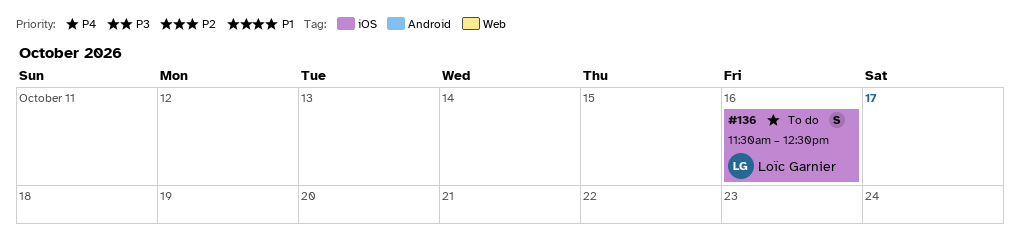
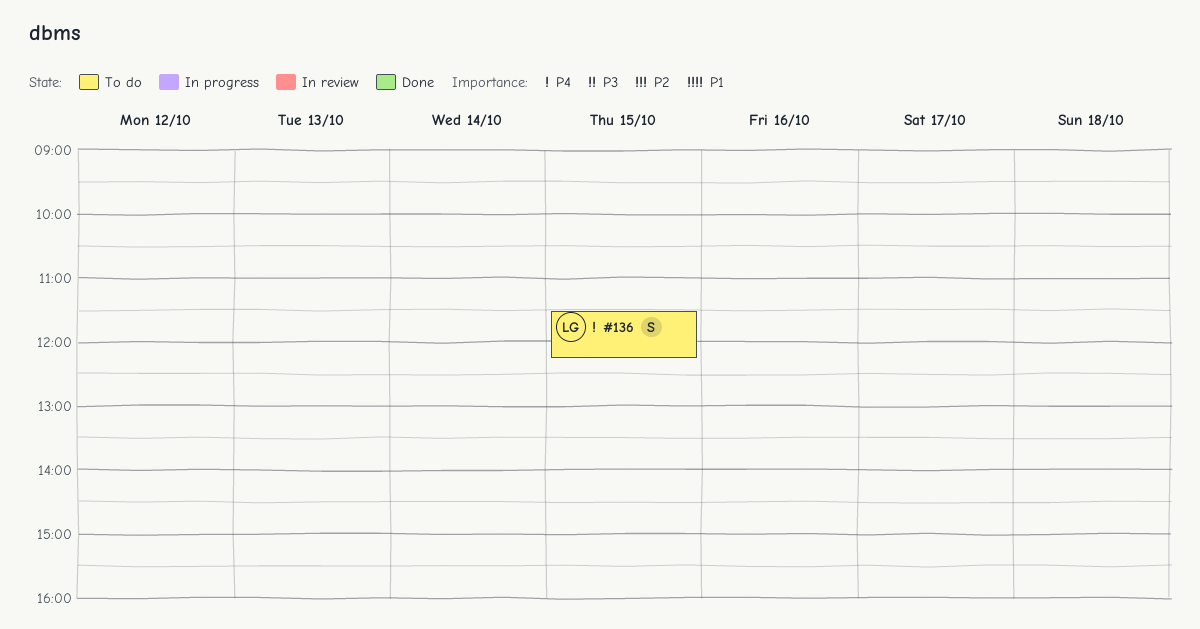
#136, day: Oct 16 -> Oct 15
#136, ends: 12:30 -> 12:15

